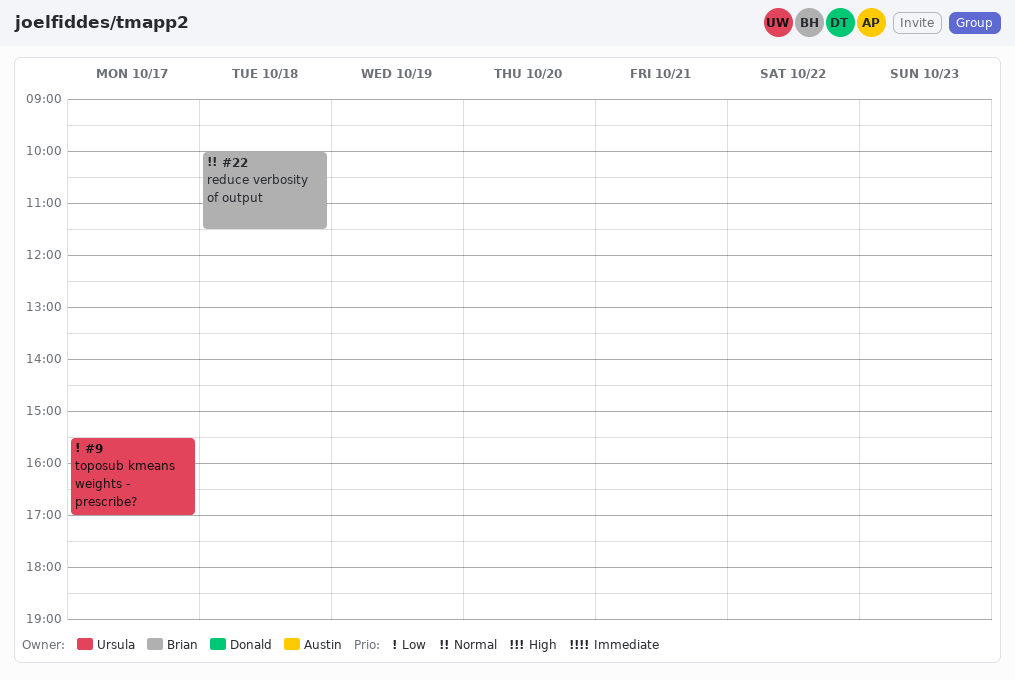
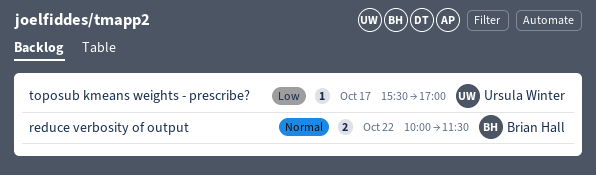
reduce verbosity of output, day: Oct 18 -> Oct 22

